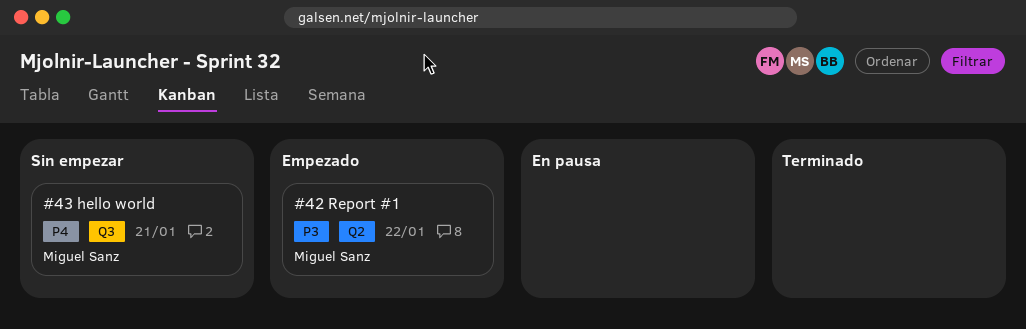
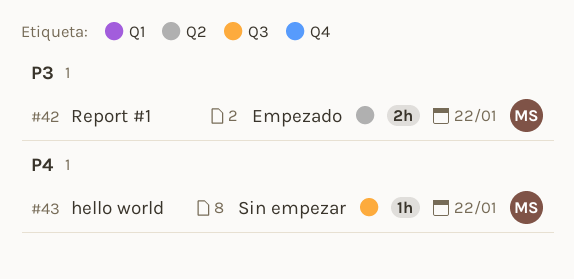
#43, due: Jan 21 -> Jan 22

